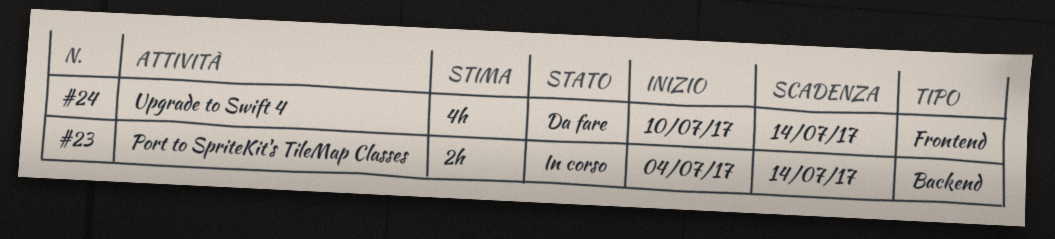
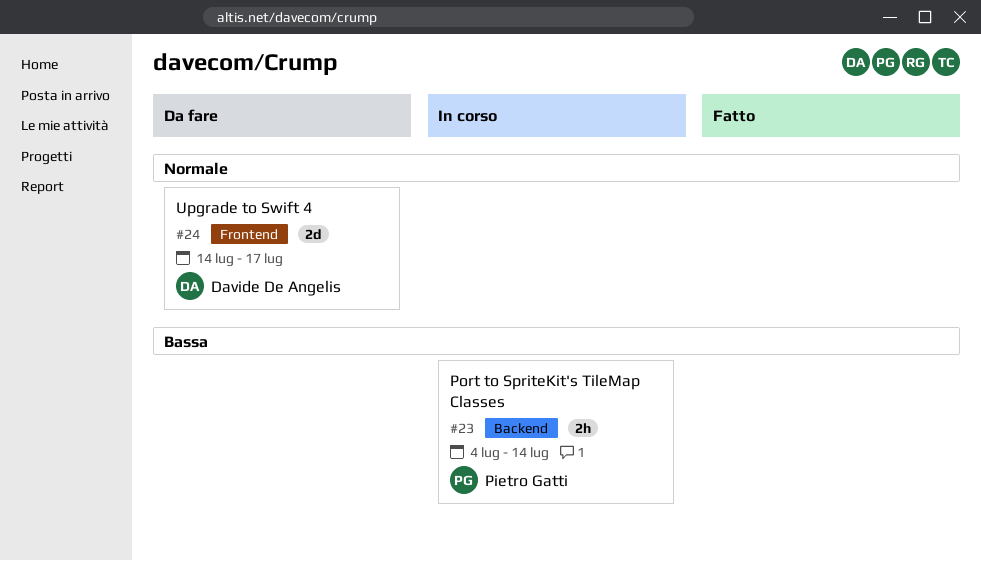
#24, estimate: 4h -> 2d
#24, start: Jul 10 -> Jul 14
#24, due: Jul 14 -> Jul 17

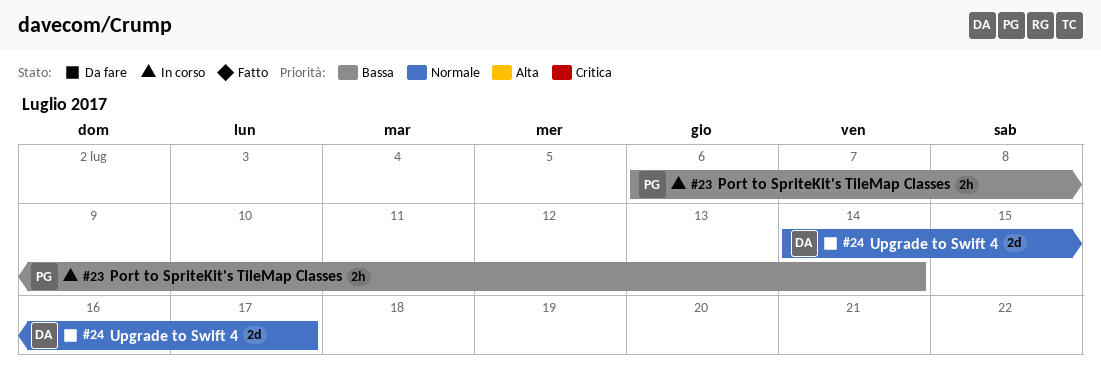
#23, start: Jul 4 -> Jul 6

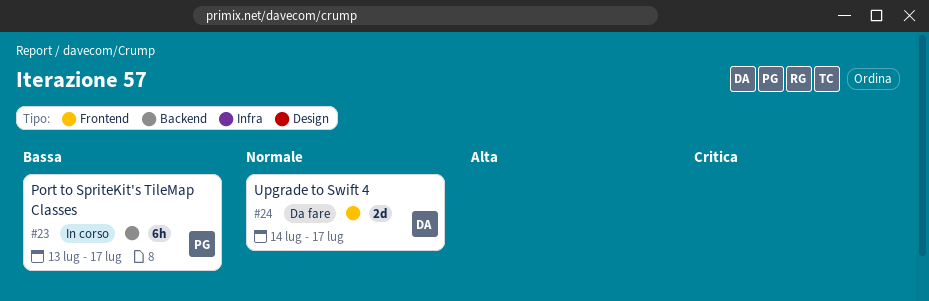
#23, estimate: 2h -> 6h
#23, start: Jul 6 -> Jul 13
#23, due: Jul 14 -> Jul 17

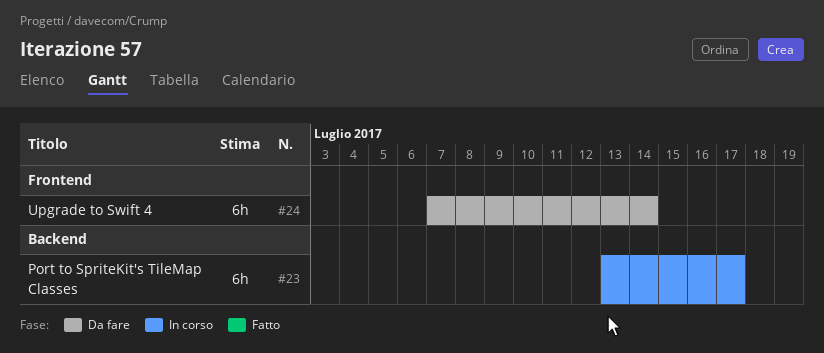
#24, estimate: 2d -> 6h
#24, start: Jul 14 -> Jul 7
#24, due: Jul 17 -> Jul 14

